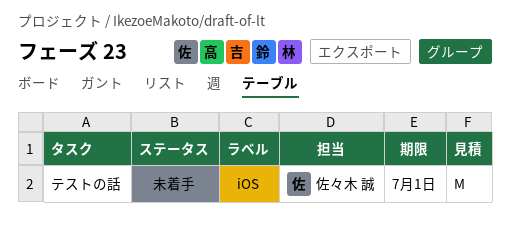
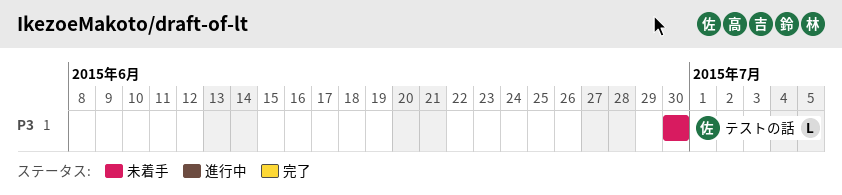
テストの話, estimate: M -> L
テストの話, due: Jul 1 -> Jun 30

